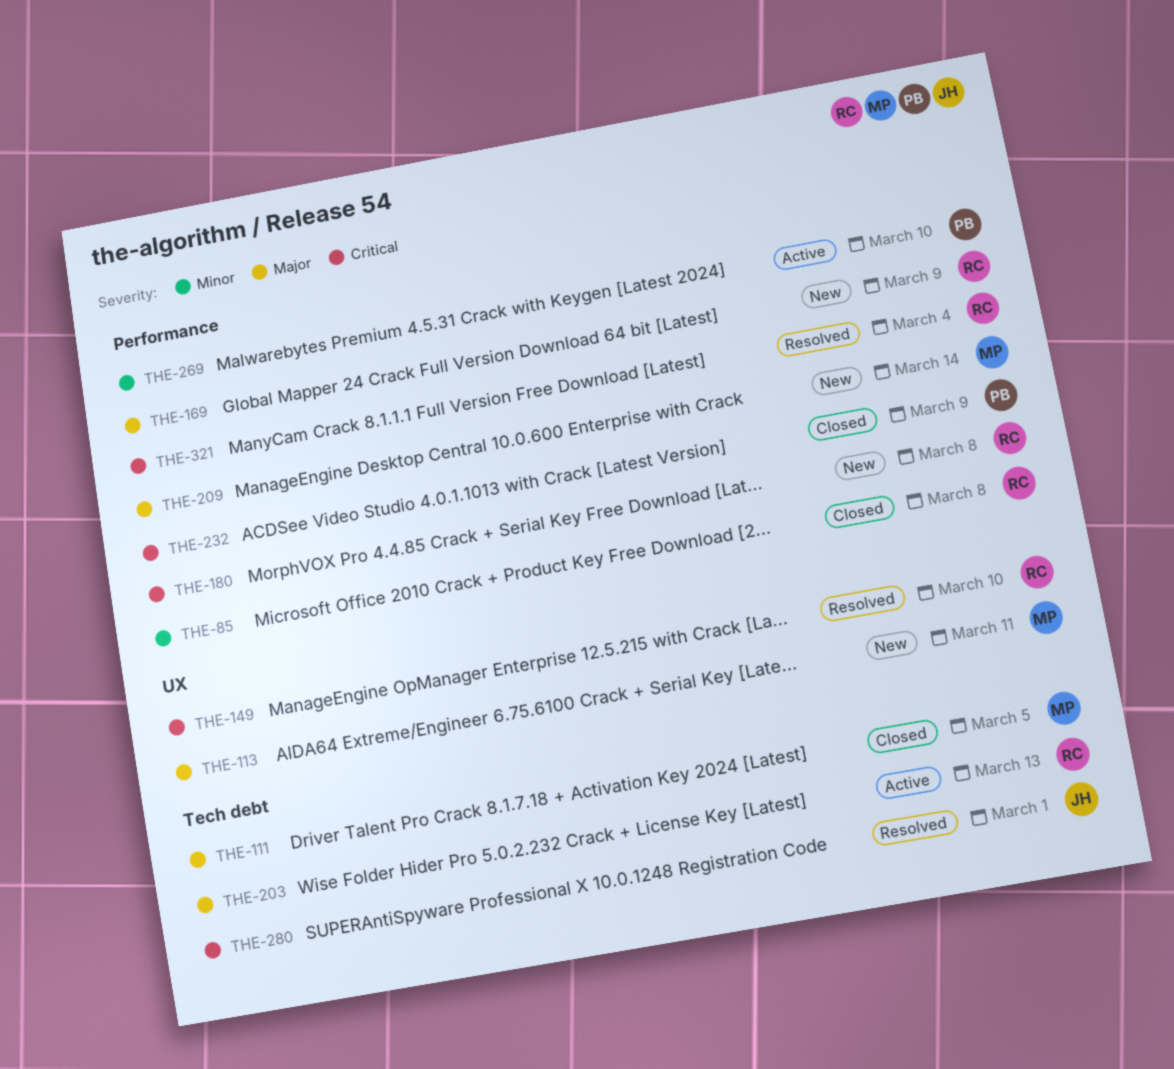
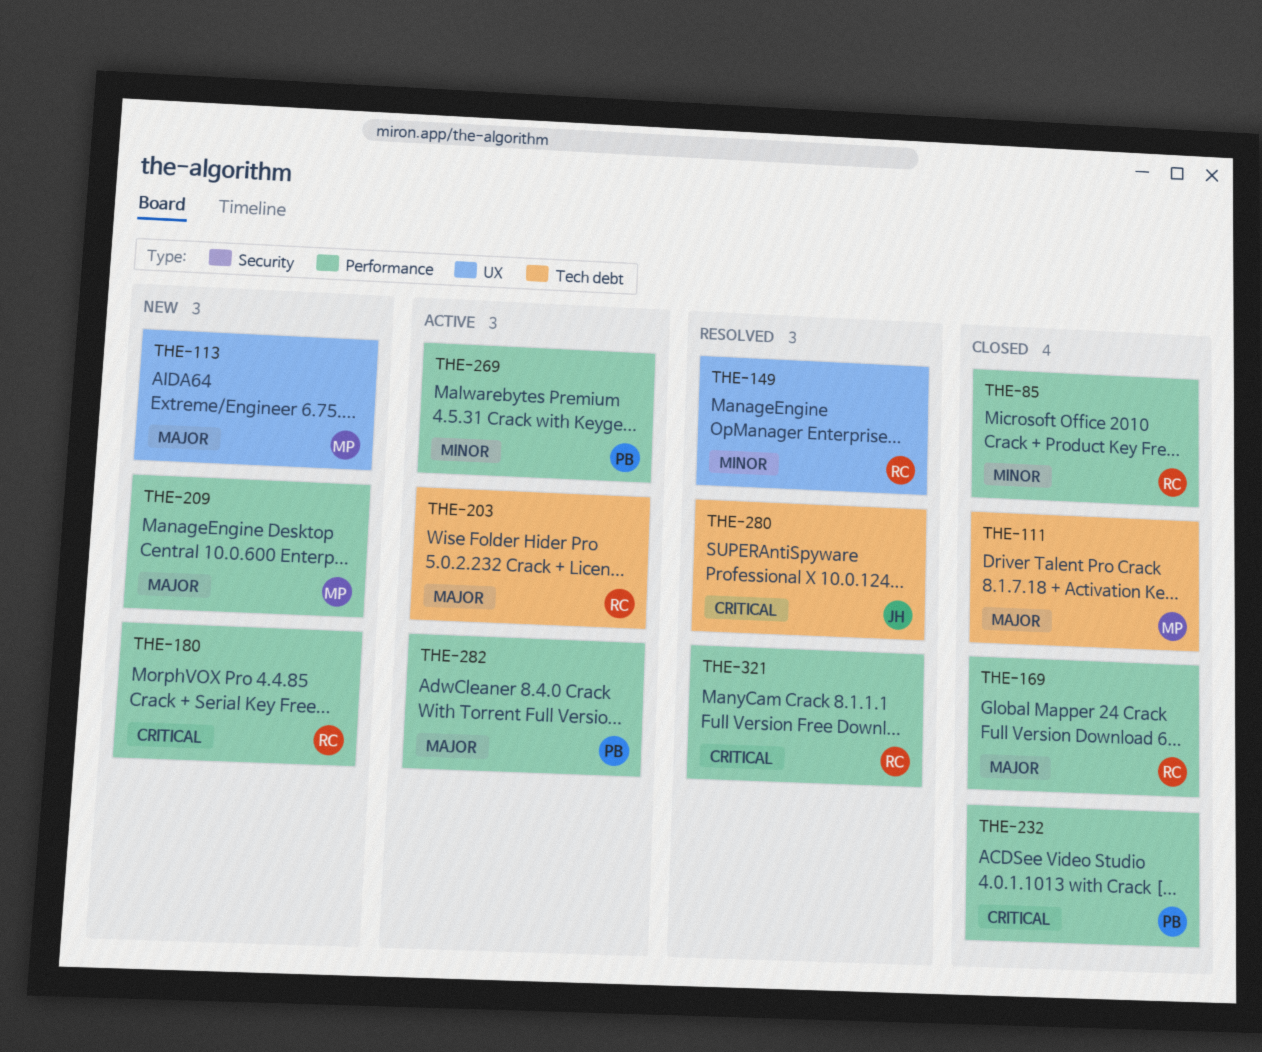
THE-149, priority: Critical -> Minor
THE-169, status: New -> Closed
THE-282: none -> present

